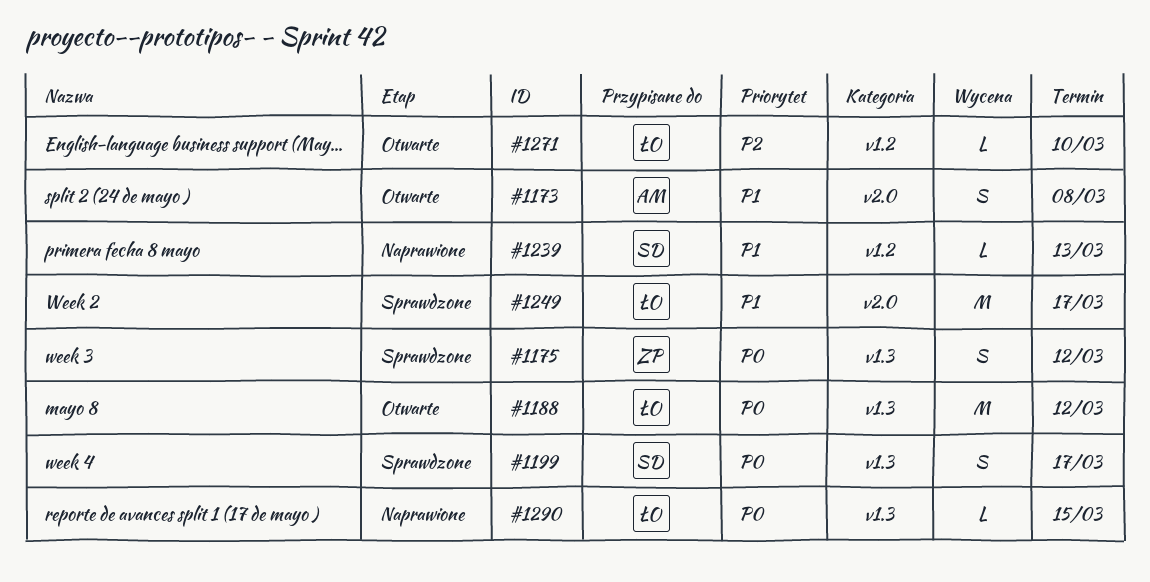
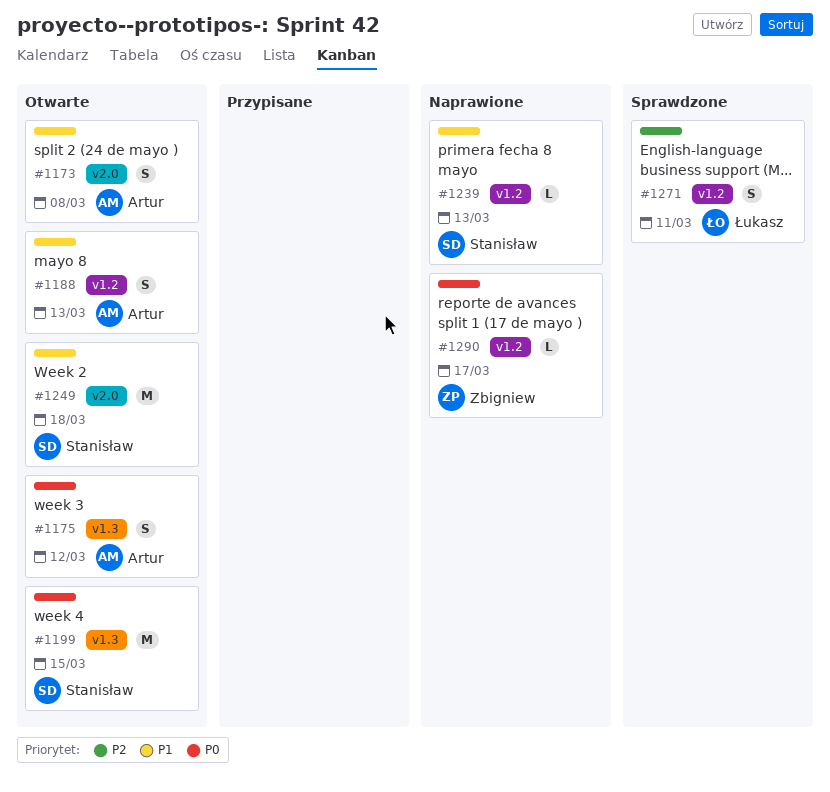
#1175, status: Sprawdzone -> Otwarte
#1175, owner: Zbigniew -> Artur
#1188, owner: Łukasz -> Artur
#1188, priority: P0 -> P1
#1188, label: v1.3 -> v1.2
#1188, estimate: M -> S
#1188, due: Mar 12 -> Mar 13
#1199, status: Sprawdzone -> Otwarte
#1199, estimate: S -> M
#1199, due: Mar 17 -> Mar 15
#1249, status: Sprawdzone -> Otwarte
#1249, owner: Łukasz -> Stanisław
#1249, due: Mar 17 -> Mar 18
#1271, status: Otwarte -> Sprawdzone
#1271, estimate: L -> S
#1271, due: Mar 10 -> Mar 11
#1290, owner: Łukasz -> Zbigniew
#1290, label: v1.3 -> v1.2
#1290, due: Mar 15 -> Mar 17

